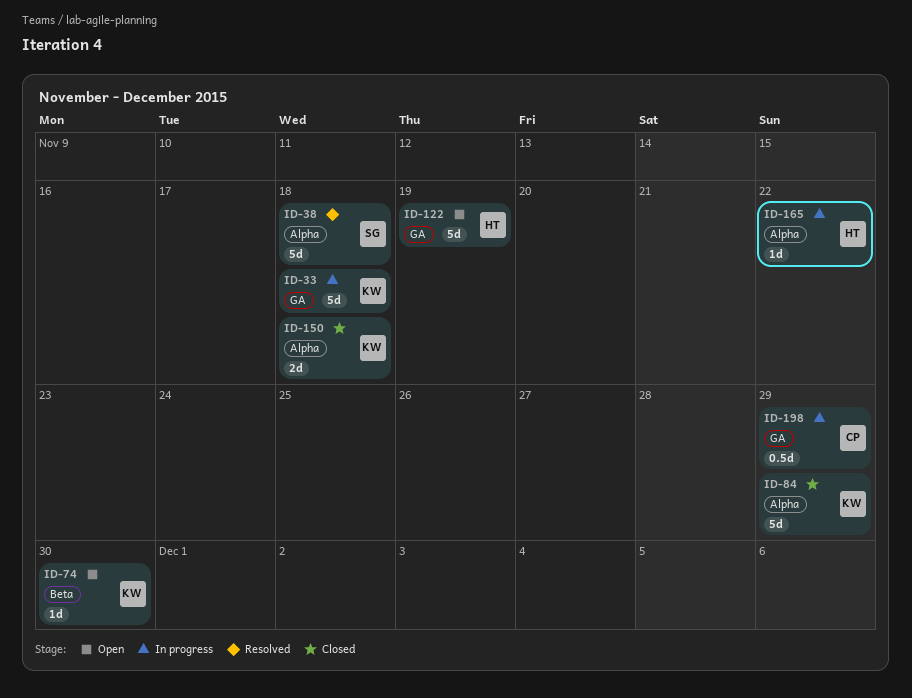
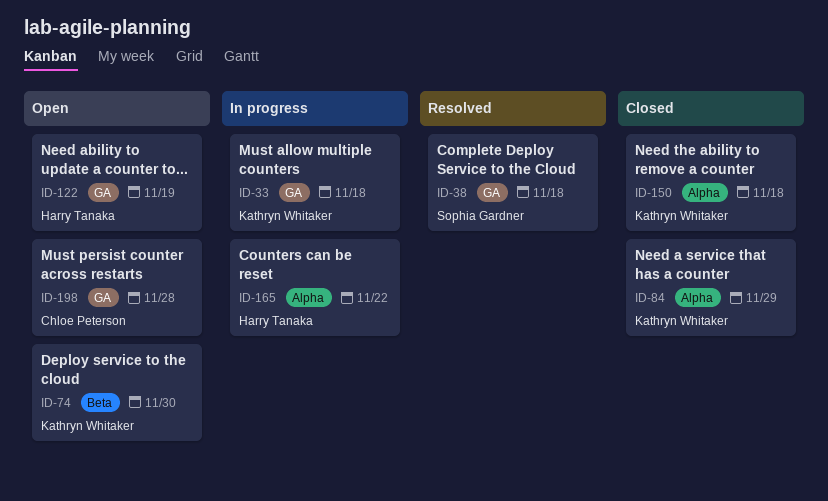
ID-38, label: Alpha -> GA
ID-198, status: In progress -> Open
ID-198, due: Nov 29 -> Nov 28

